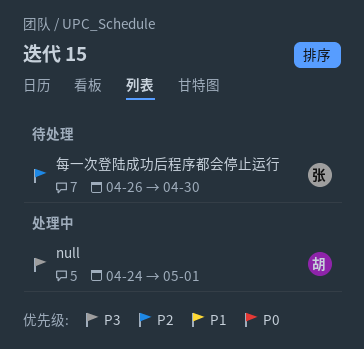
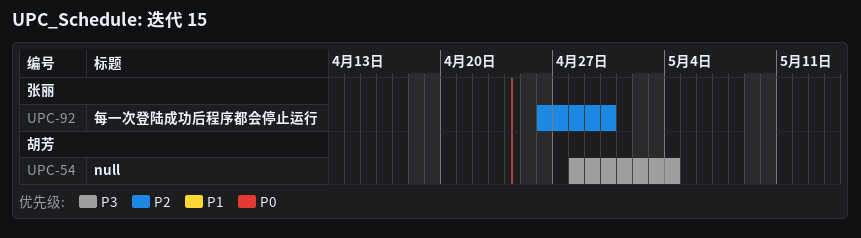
null, start: Apr 24 -> Apr 28
null, due: May 1 -> May 4

